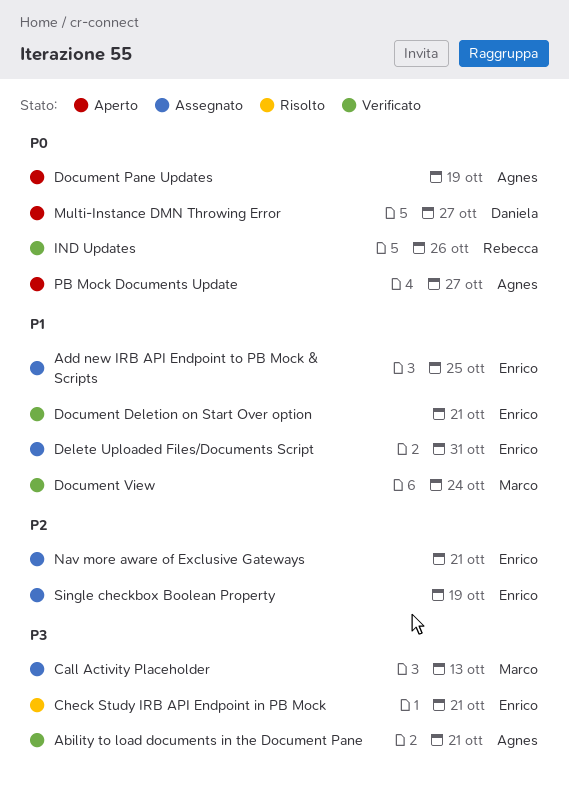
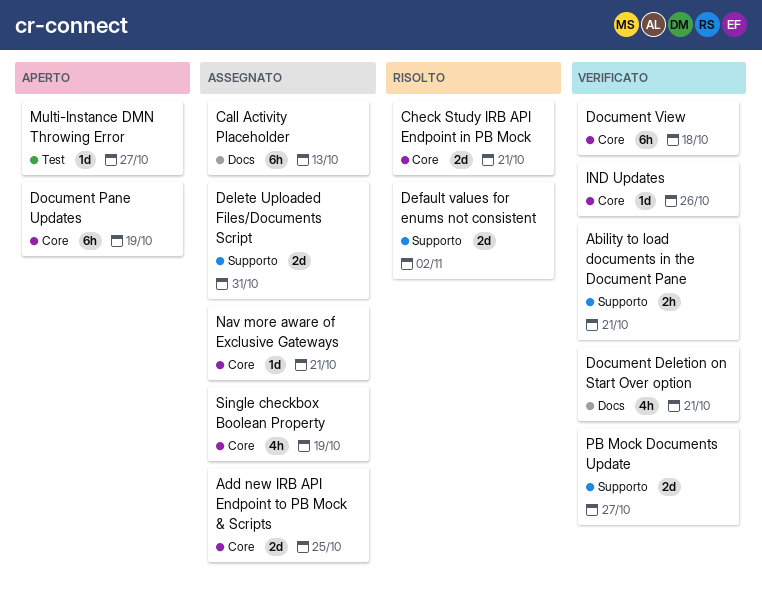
Default values for enums not consistent: none -> present
Document View, due: Oct 24 -> Oct 18
PB Mock Documents Update, status: Aperto -> Verificato

